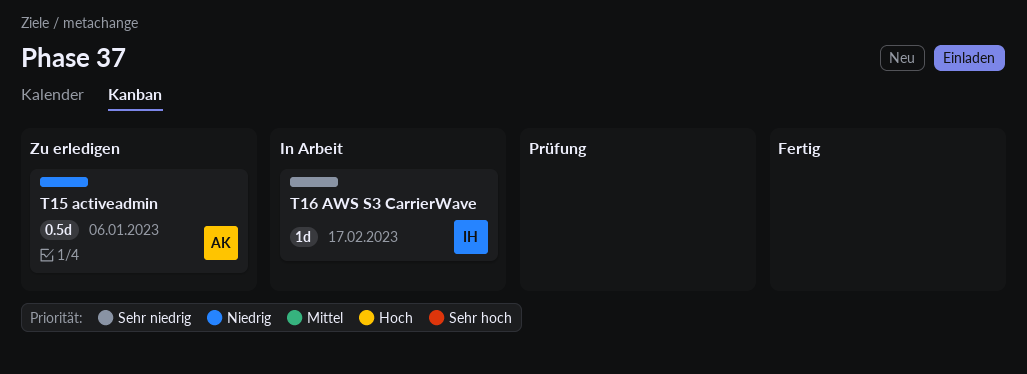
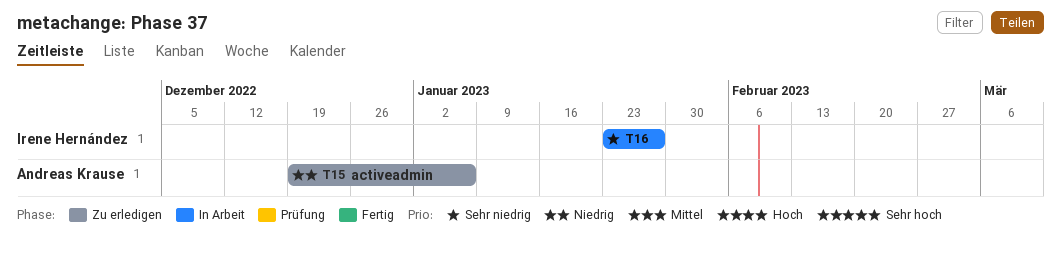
T16, due: Feb 17 -> Jan 27

